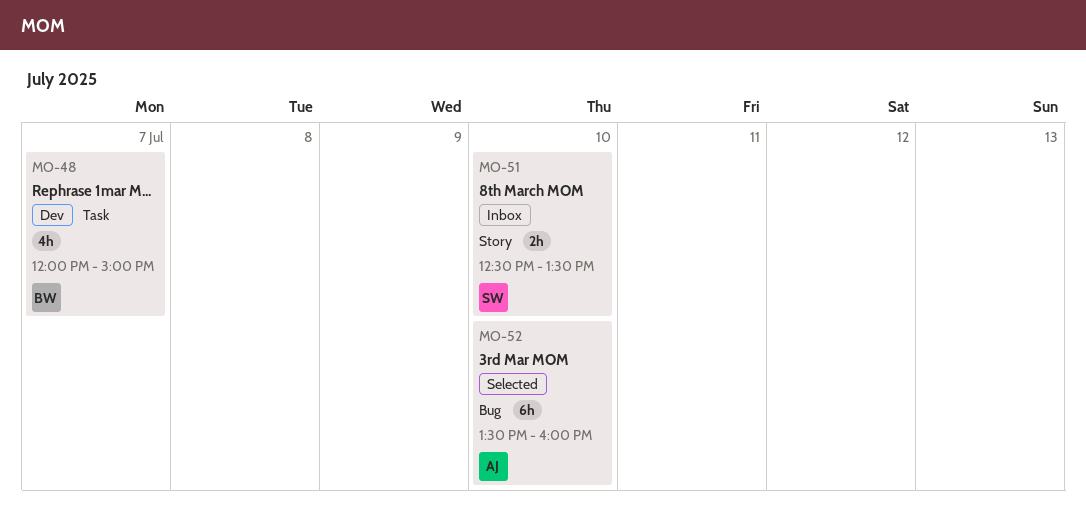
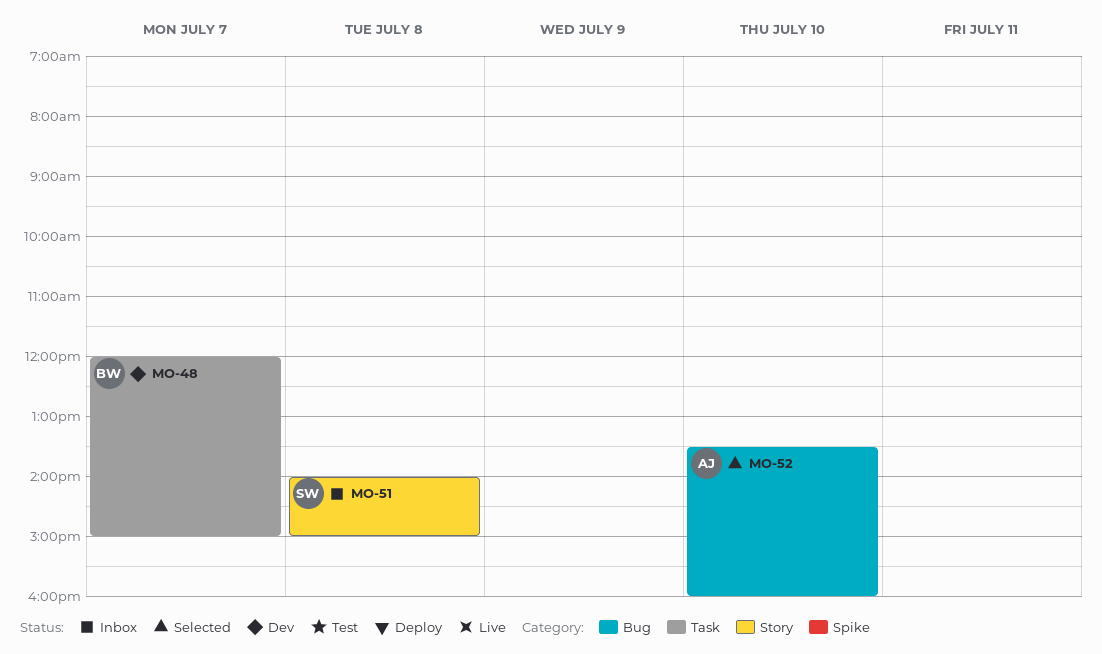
MO-51, day: Jul 10 -> Jul 8
MO-51, begins: 12:30 -> 14:00
MO-51, ends: 13:30 -> 15:00

